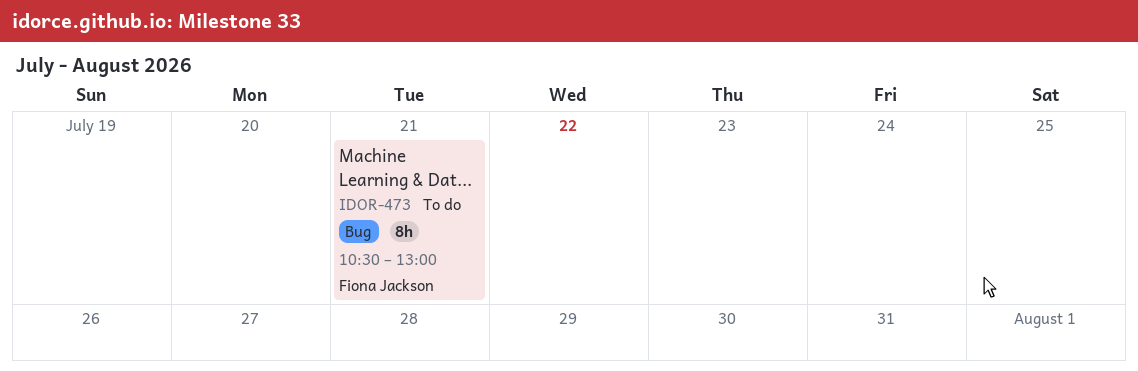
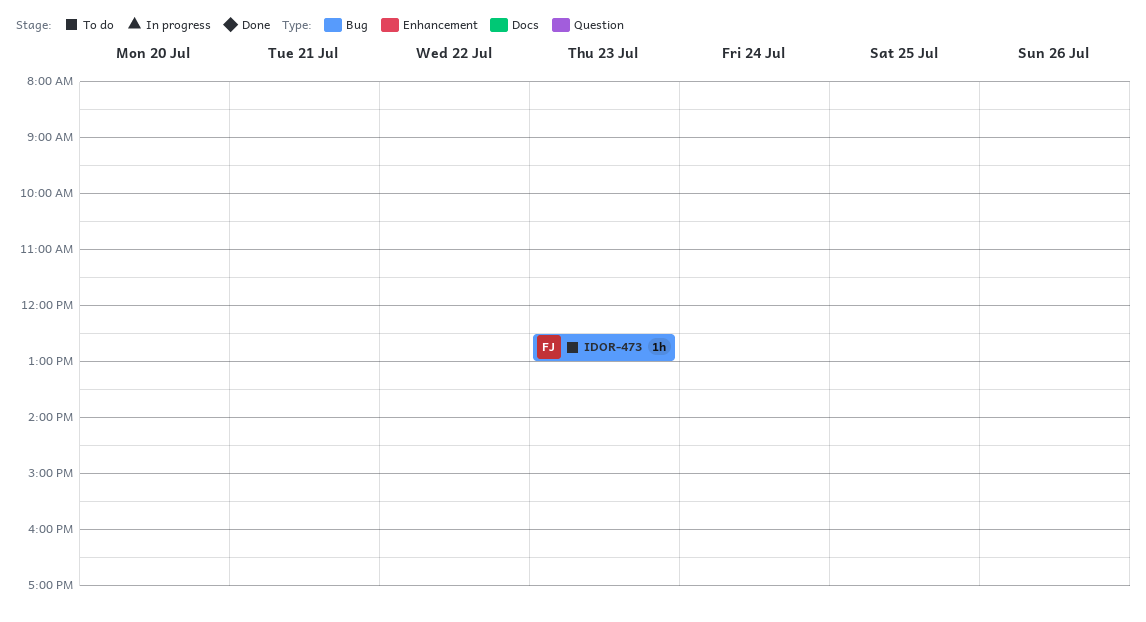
IDOR-473, estimate: 8h -> 1h
IDOR-473, day: Jul 21 -> Jul 23
IDOR-473, begins: 10:30 -> 12:30

